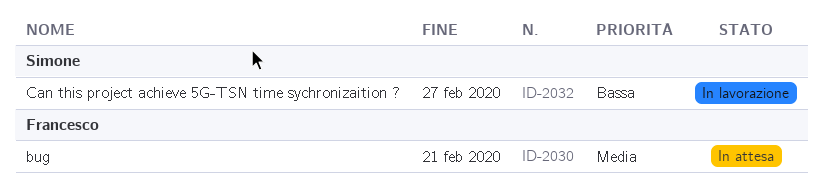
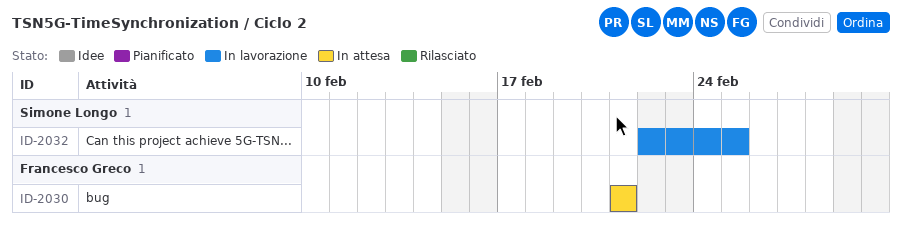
ID-2032, due: Feb 27 -> Feb 25

